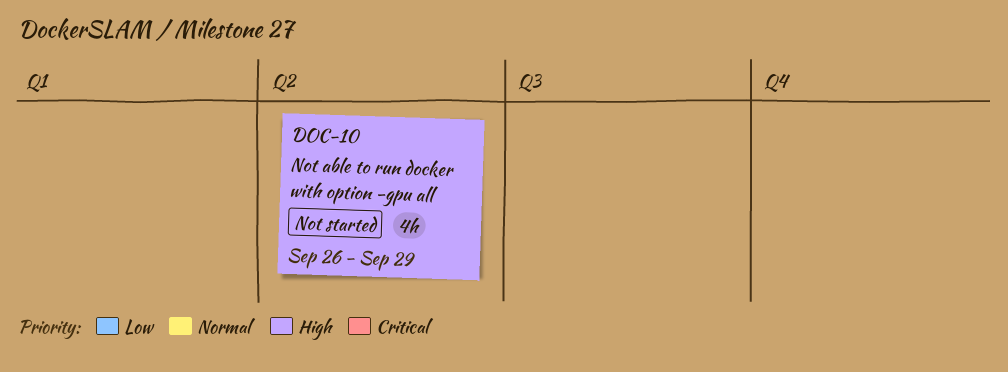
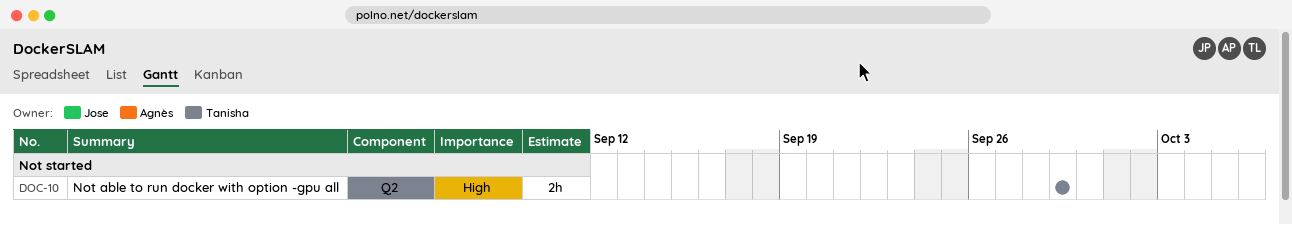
DOC-10, estimate: 4h -> 2h
DOC-10, start: Sep 26 -> Sep 29

